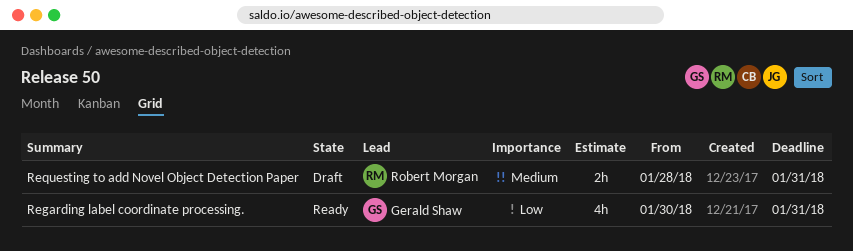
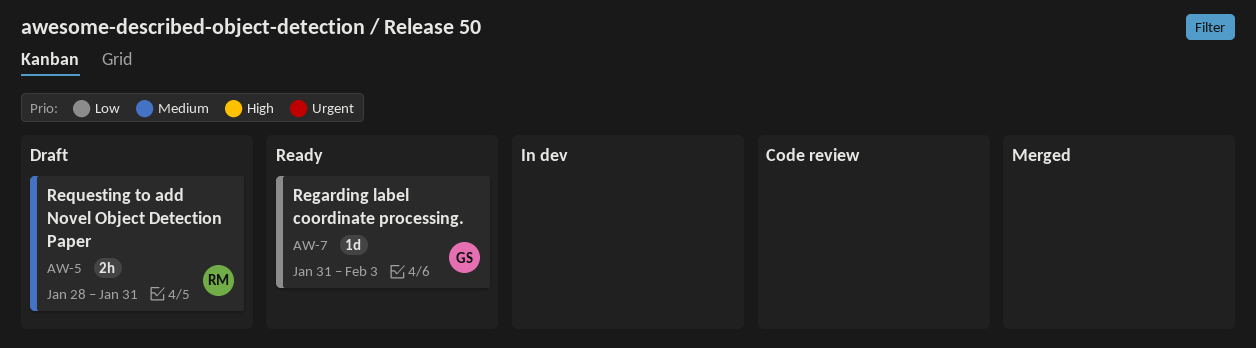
Regarding label coordinate processing., estimate: 4h -> 1d
Regarding label coordinate processing., start: Jan 30 -> Jan 31
Regarding label coordinate processing., due: Jan 31 -> Feb 3

